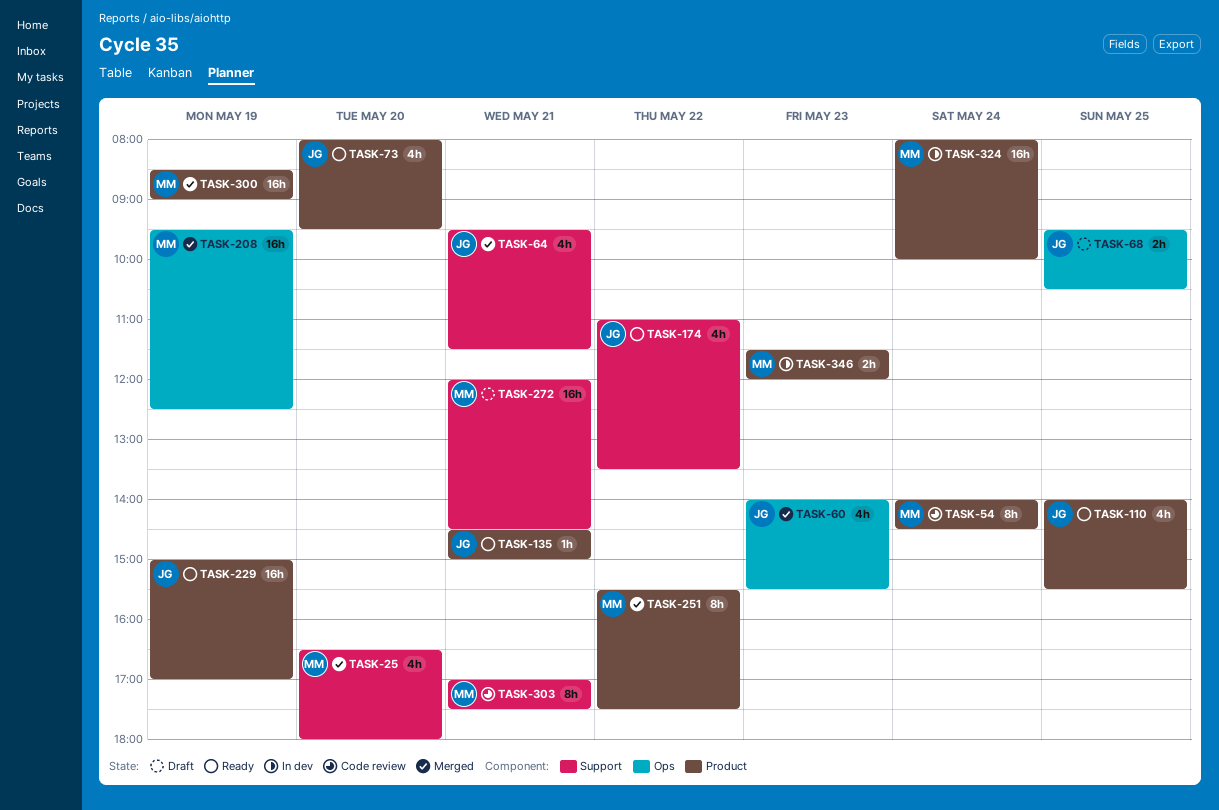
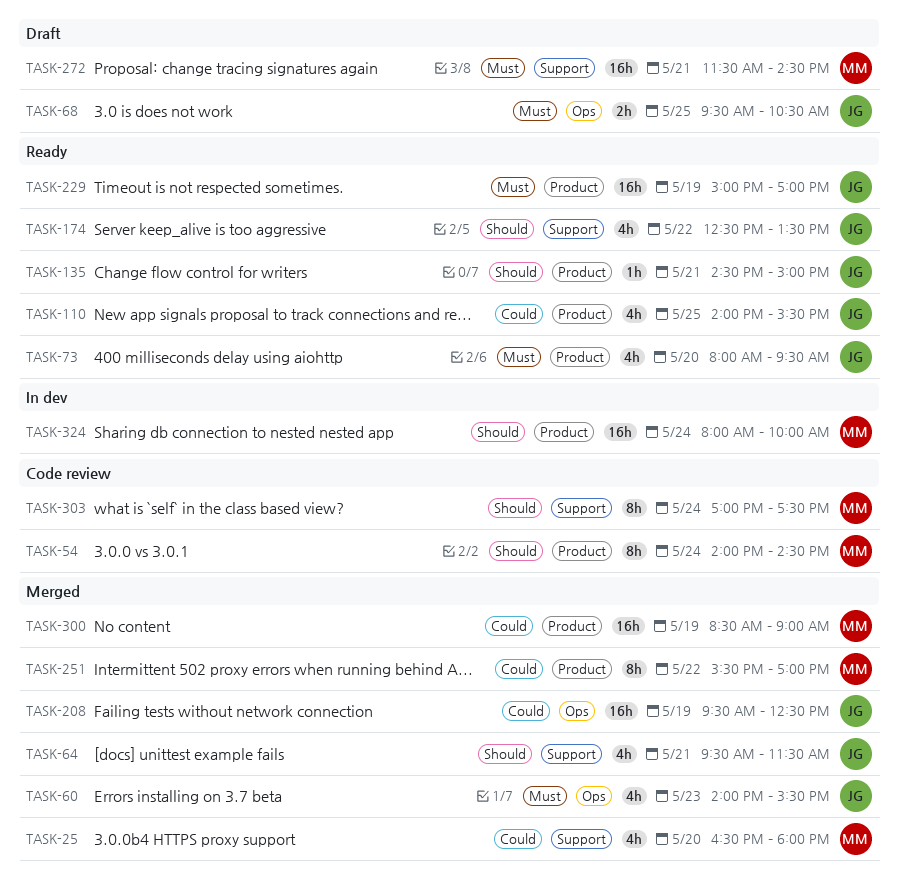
TASK-174, begins: 11:00 -> 12:30
TASK-208, owner: MM -> JG
TASK-251, ends: 17:30 -> 17:00
TASK-272, begins: 12:00 -> 11:30
TASK-303, day: May 21 -> May 24
TASK-346: present -> none

